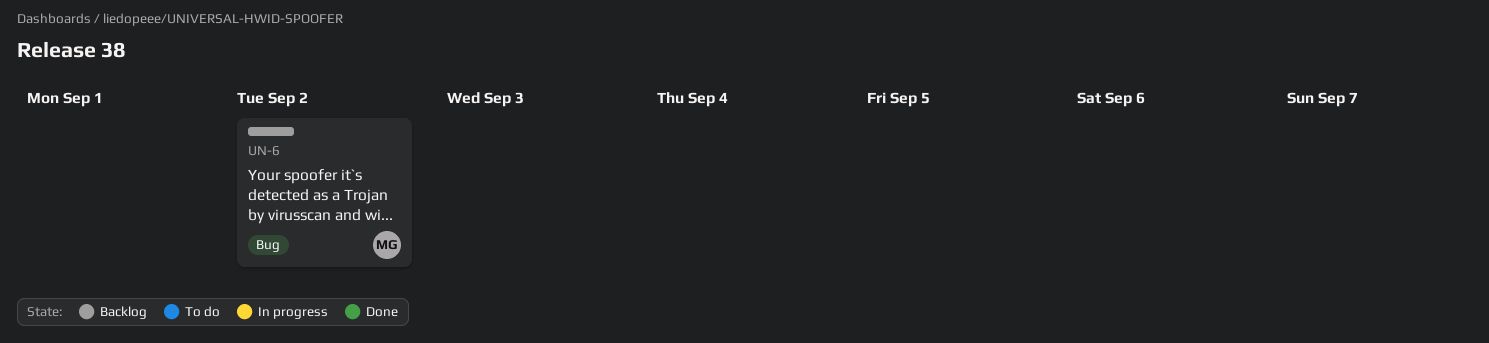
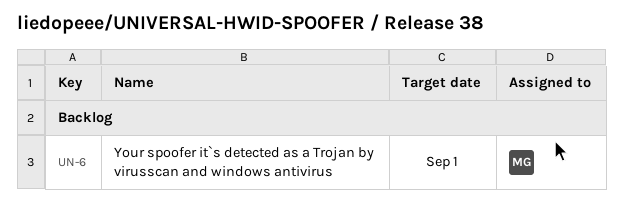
UN-6, due: Sep 2 -> Sep 1

